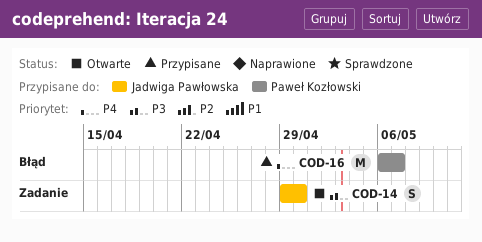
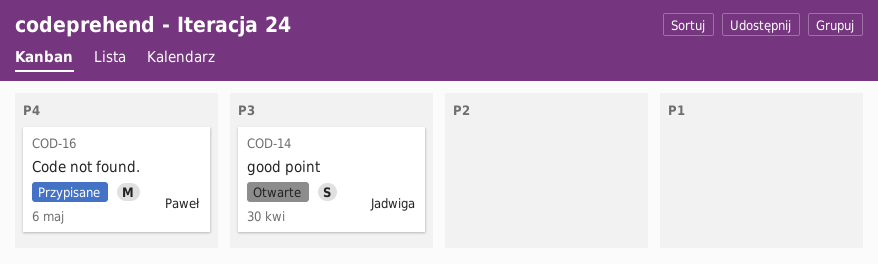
COD-16, due: May 7 -> May 6

